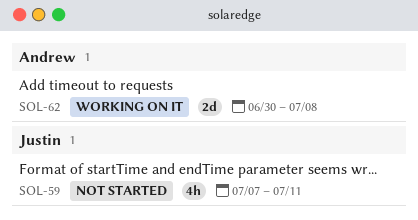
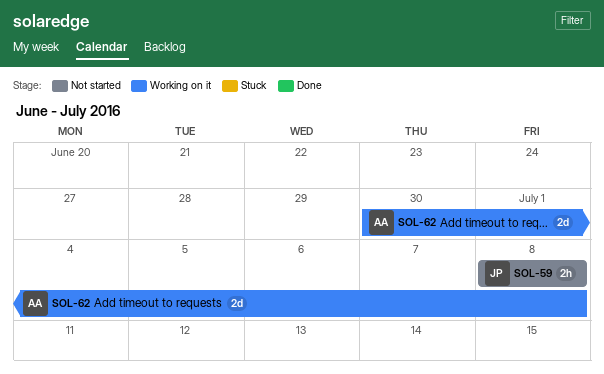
SOL-59, estimate: 4h -> 2h
SOL-59, start: Jul 7 -> Jul 8
SOL-59, due: Jul 11 -> Jul 8

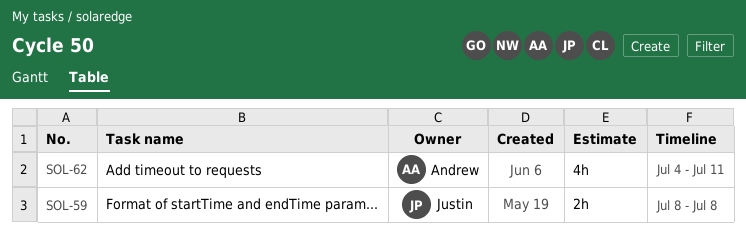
SOL-62, estimate: 2d -> 4h
SOL-62, start: Jun 30 -> Jul 4
SOL-62, due: Jul 8 -> Jul 11

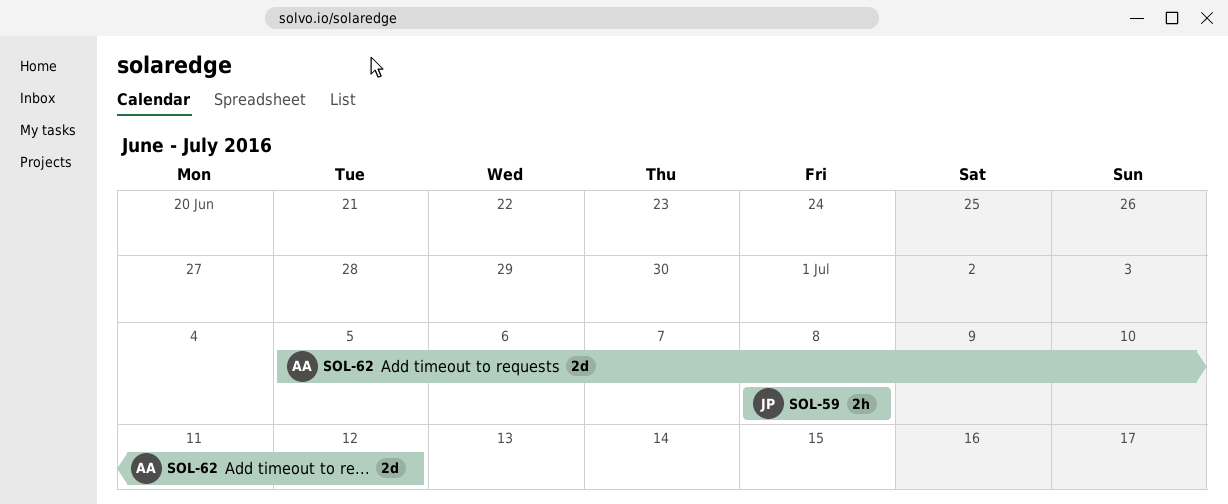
SOL-62, estimate: 4h -> 2d
SOL-62, start: Jul 4 -> Jul 5
SOL-62, due: Jul 11 -> Jul 12

